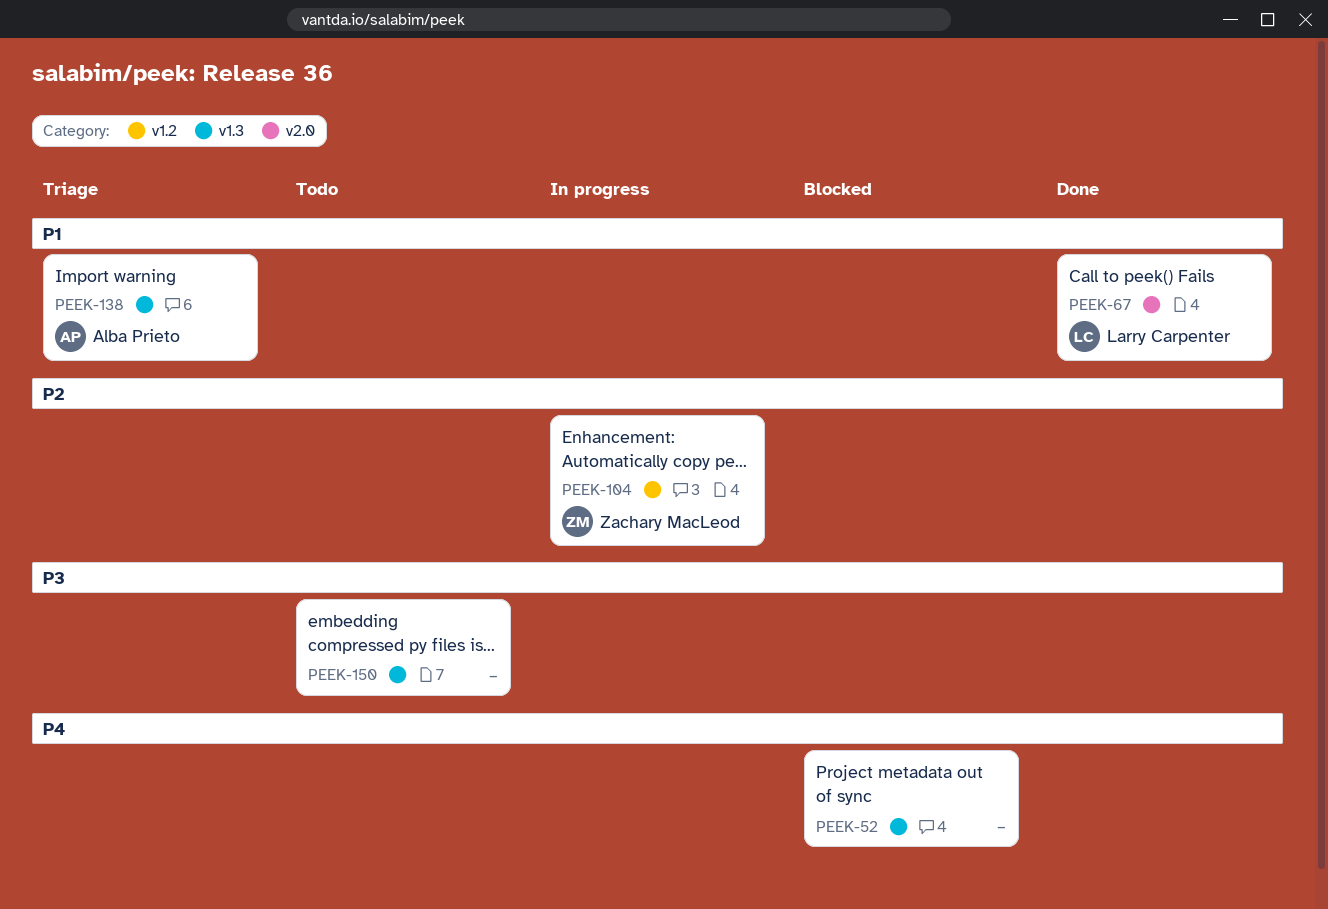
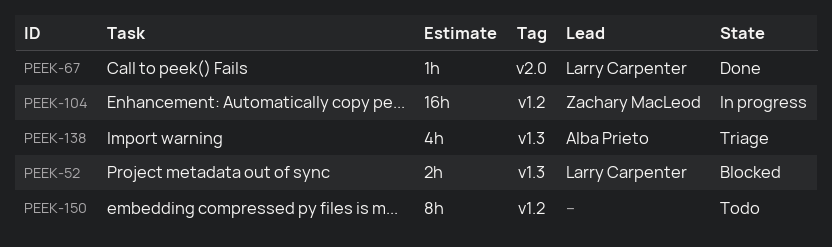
PEEK-52, owner: none -> Larry Carpenter
PEEK-150, label: v1.3 -> v1.2

